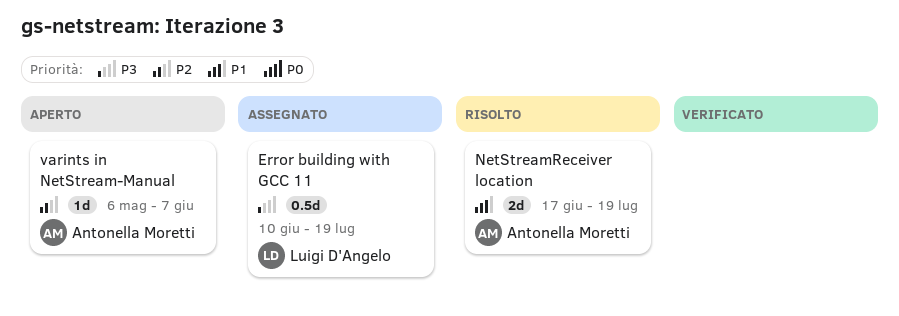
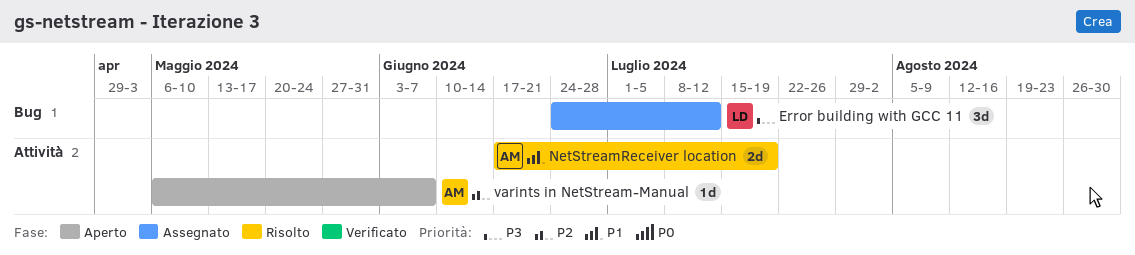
Error building with GCC 11, estimate: 0.5d -> 3d
Error building with GCC 11, start: Jun 10 -> Jun 24
Error building with GCC 11, due: Jul 19 -> Jul 12

